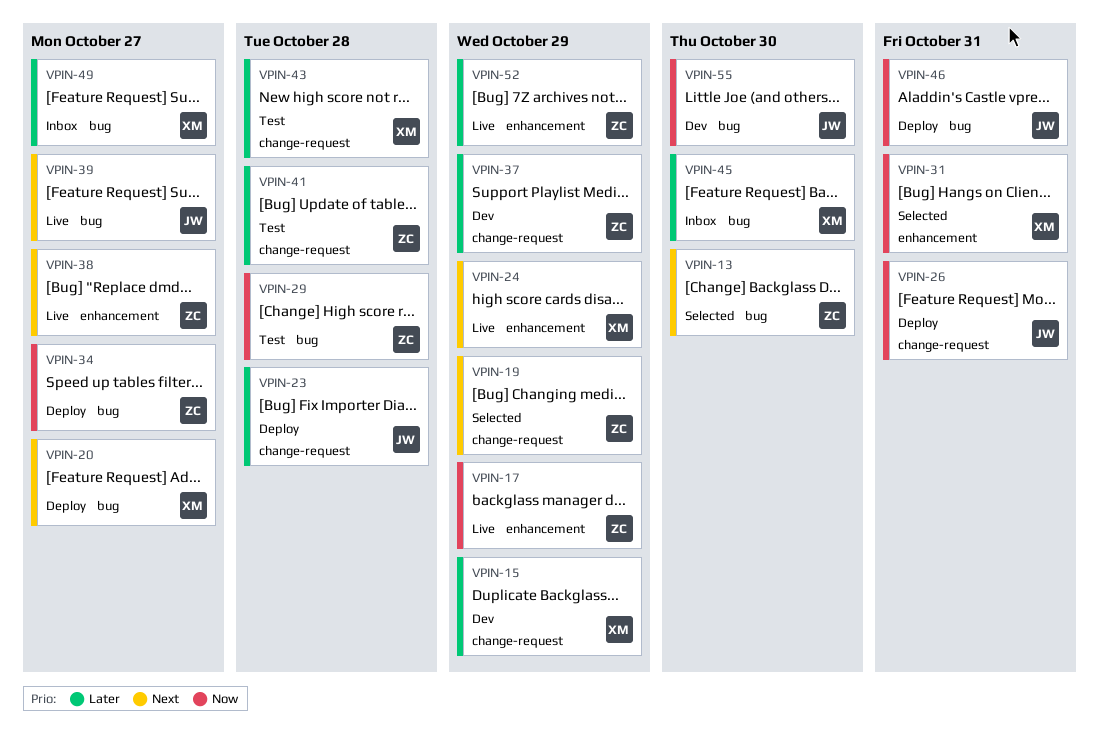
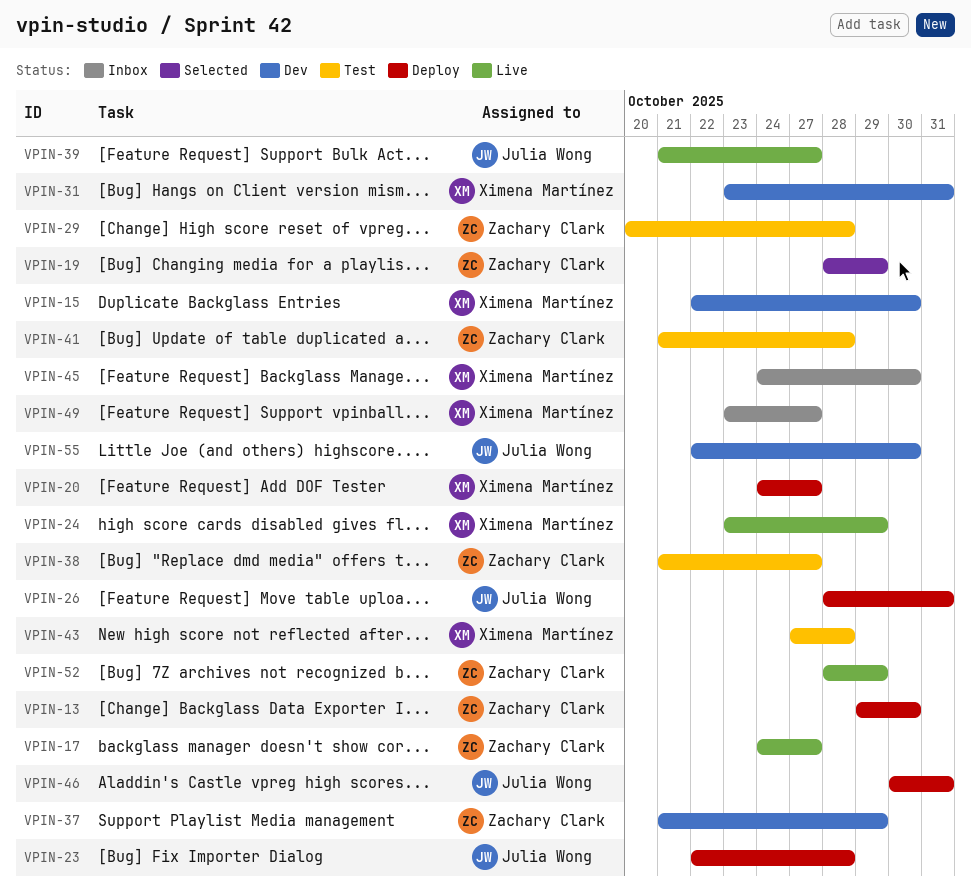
VPIN-13, status: Selected -> Deploy
VPIN-15, due: Oct 29 -> Oct 30
VPIN-17, due: Oct 29 -> Oct 27
VPIN-31, status: Selected -> Dev
VPIN-34: present -> none
VPIN-38, status: Live -> Test

